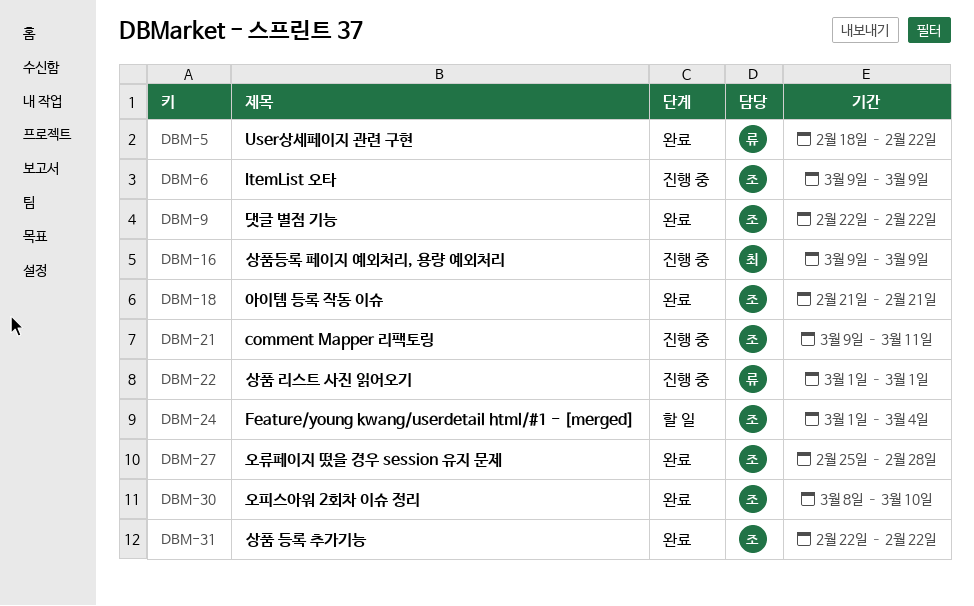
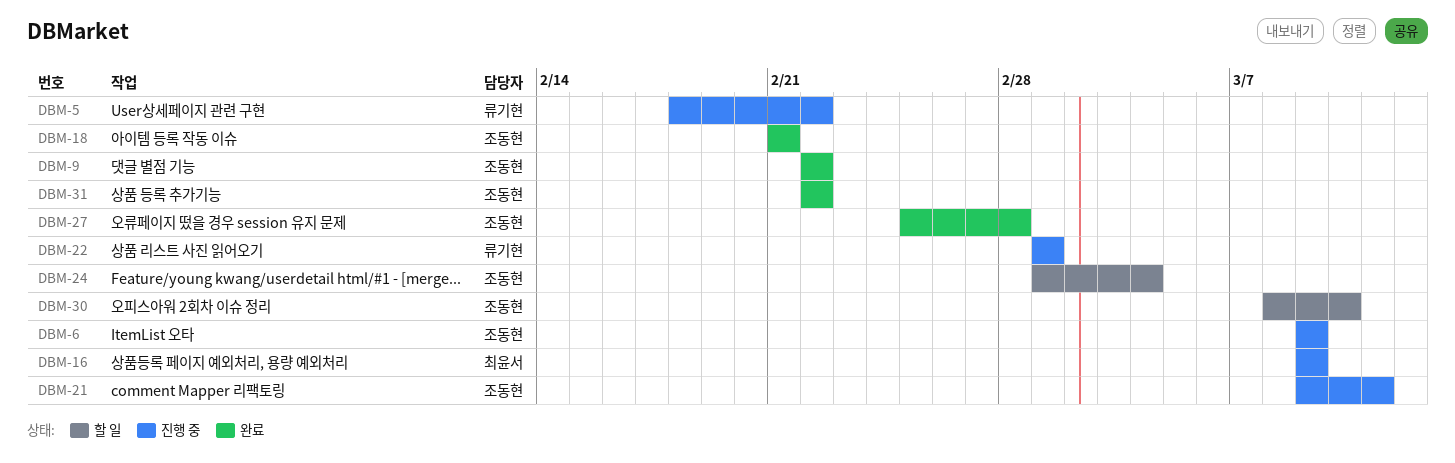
DBM-5, status: 완료 -> 진행 중
DBM-30, status: 완료 -> 할 일

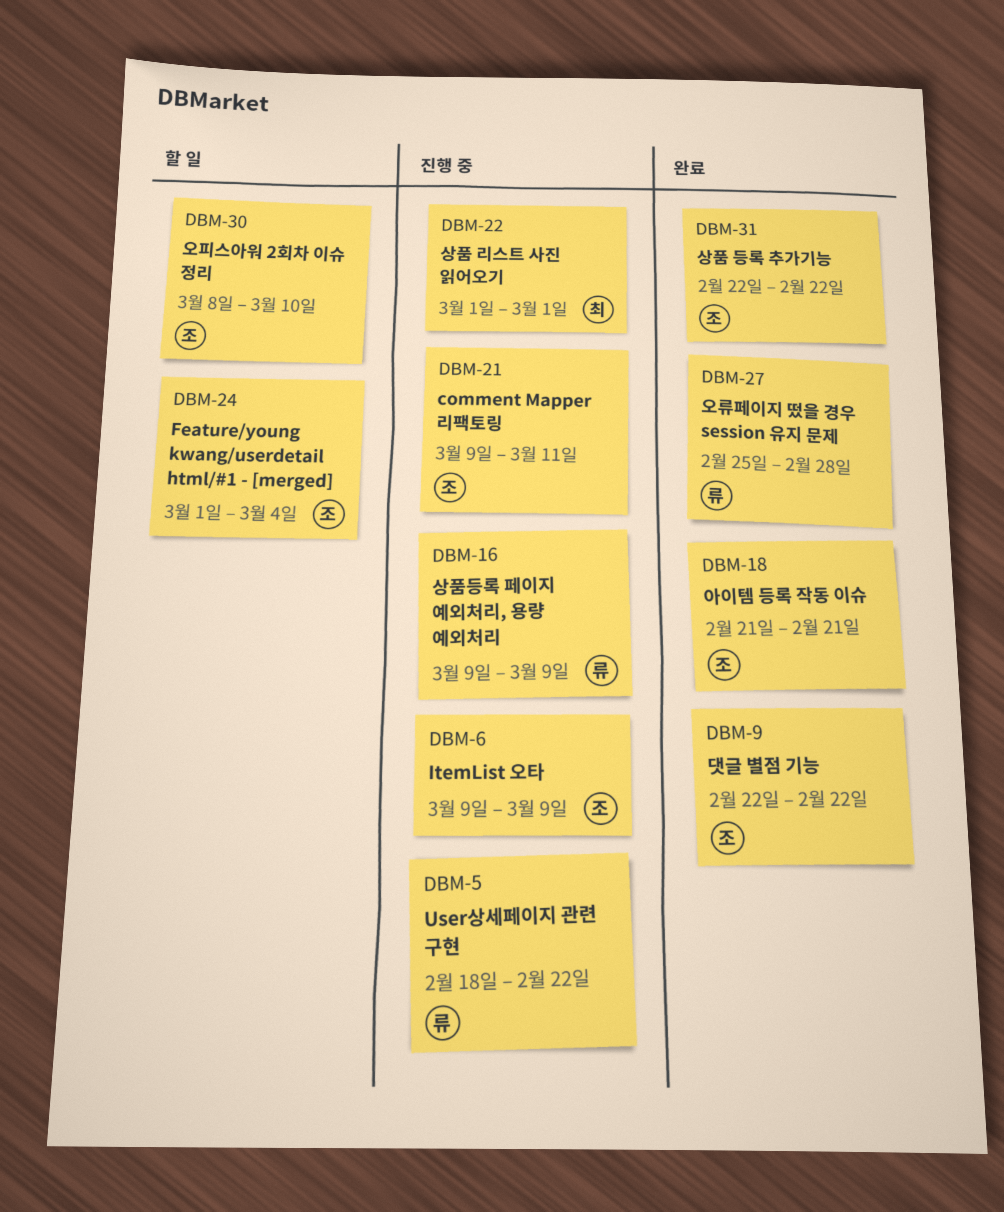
DBM-16, owner: 최윤서 -> 류기현
DBM-22, owner: 류기현 -> 최윤서
DBM-27, owner: 조동현 -> 류기현

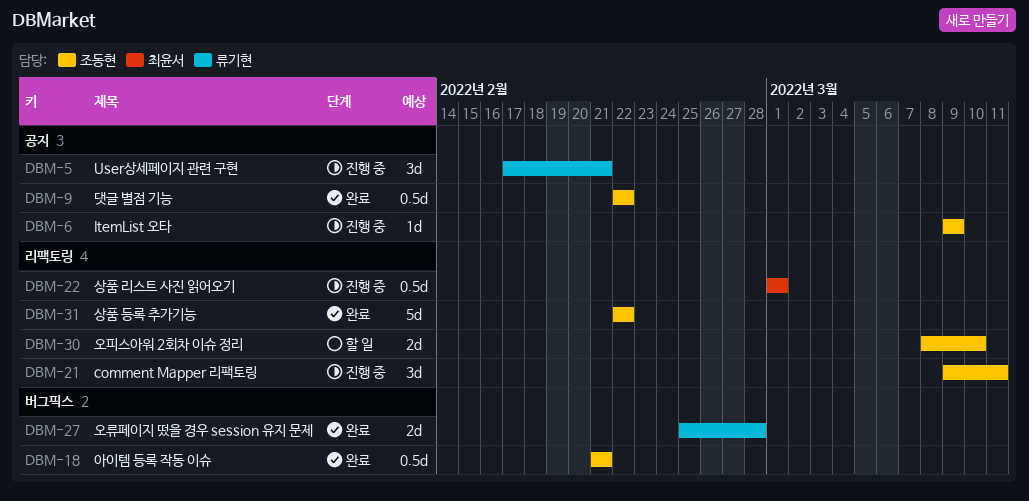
DBM-5, start: Feb 18 -> Feb 17
DBM-5, due: Feb 22 -> Feb 21
DBM-16: present -> none
DBM-24: present -> none

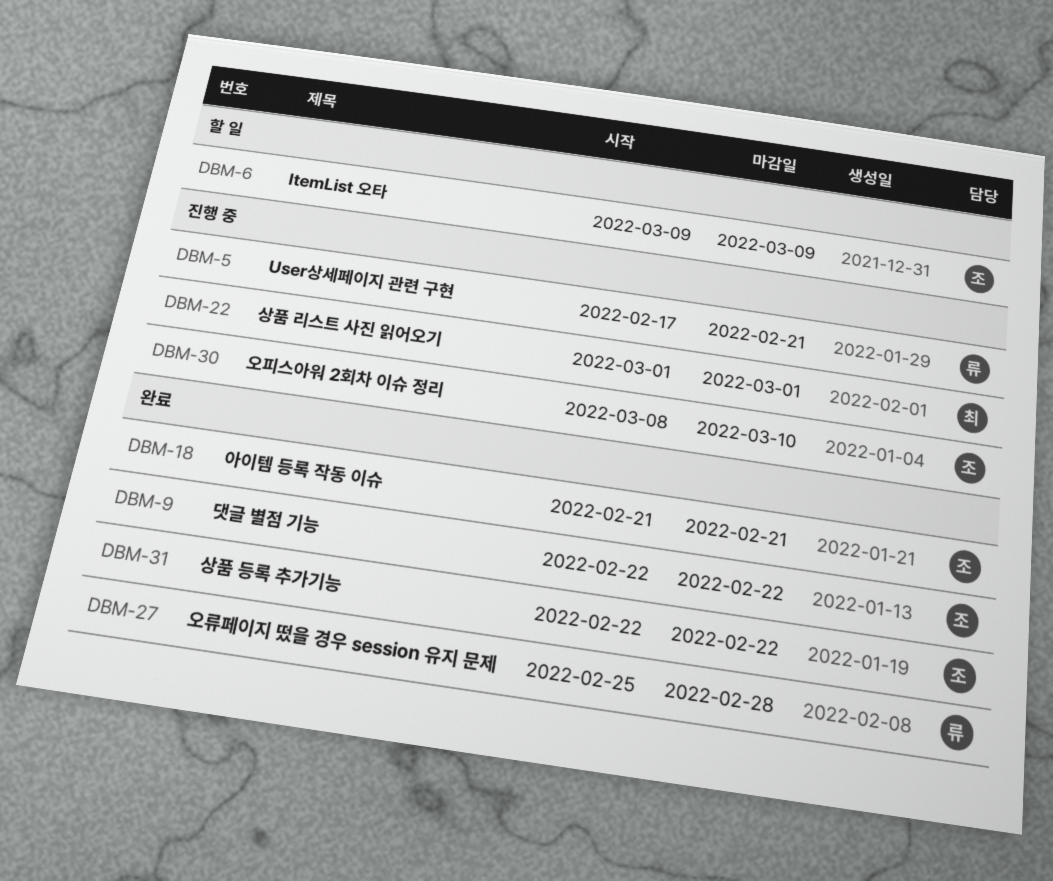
DBM-6, status: 진행 중 -> 할 일
DBM-21: present -> none
DBM-30, status: 할 일 -> 진행 중

